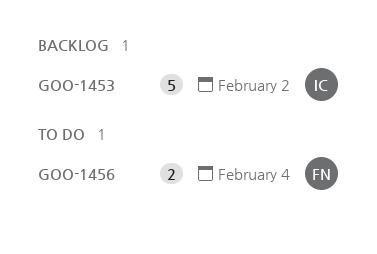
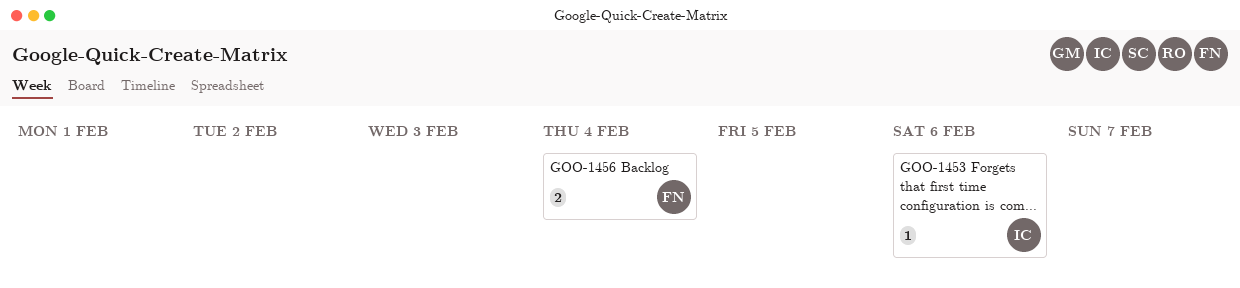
GOO-1453, estimate: 5 -> 1
GOO-1453, due: Feb 2 -> Feb 6

